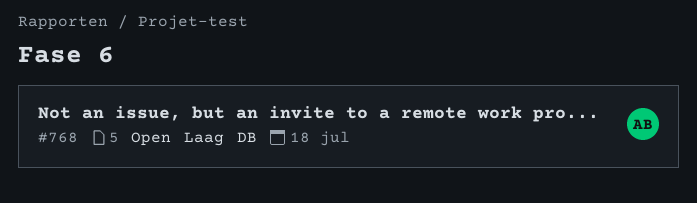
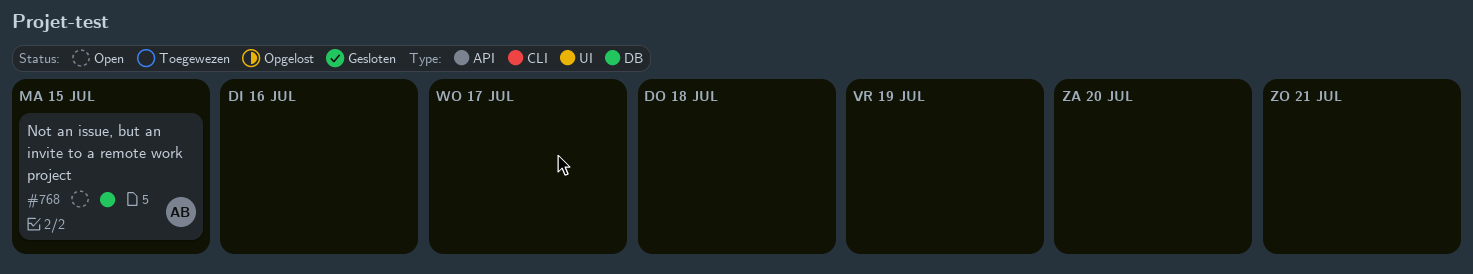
#768, due: Jul 18 -> Jul 15

